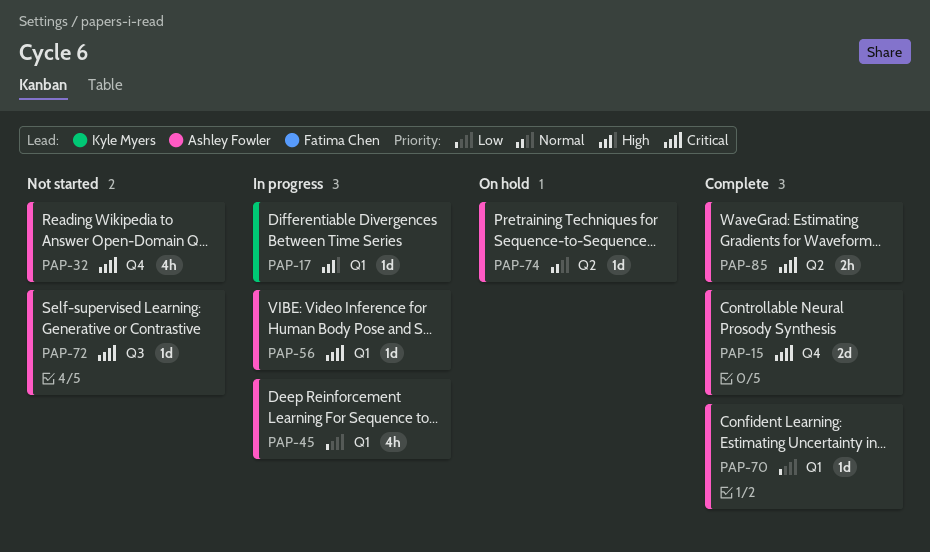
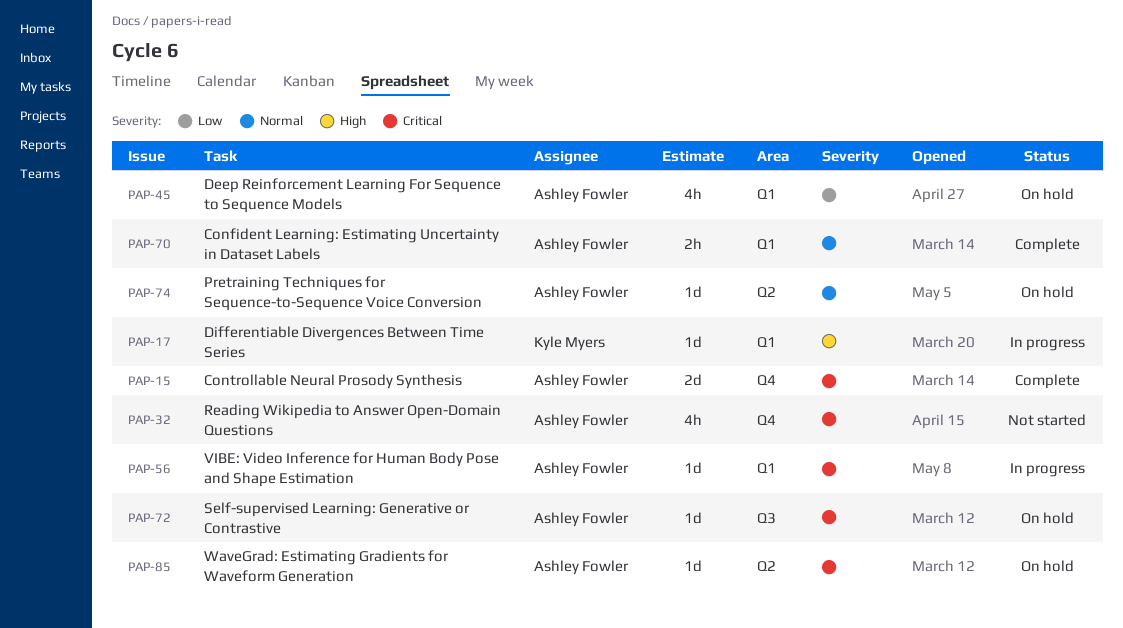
PAP-45, status: In progress -> On hold
PAP-70, priority: Low -> Normal
PAP-70, estimate: 1d -> 2h
PAP-72, status: Not started -> On hold
PAP-85, status: Complete -> On hold
PAP-85, estimate: 2h -> 1d

